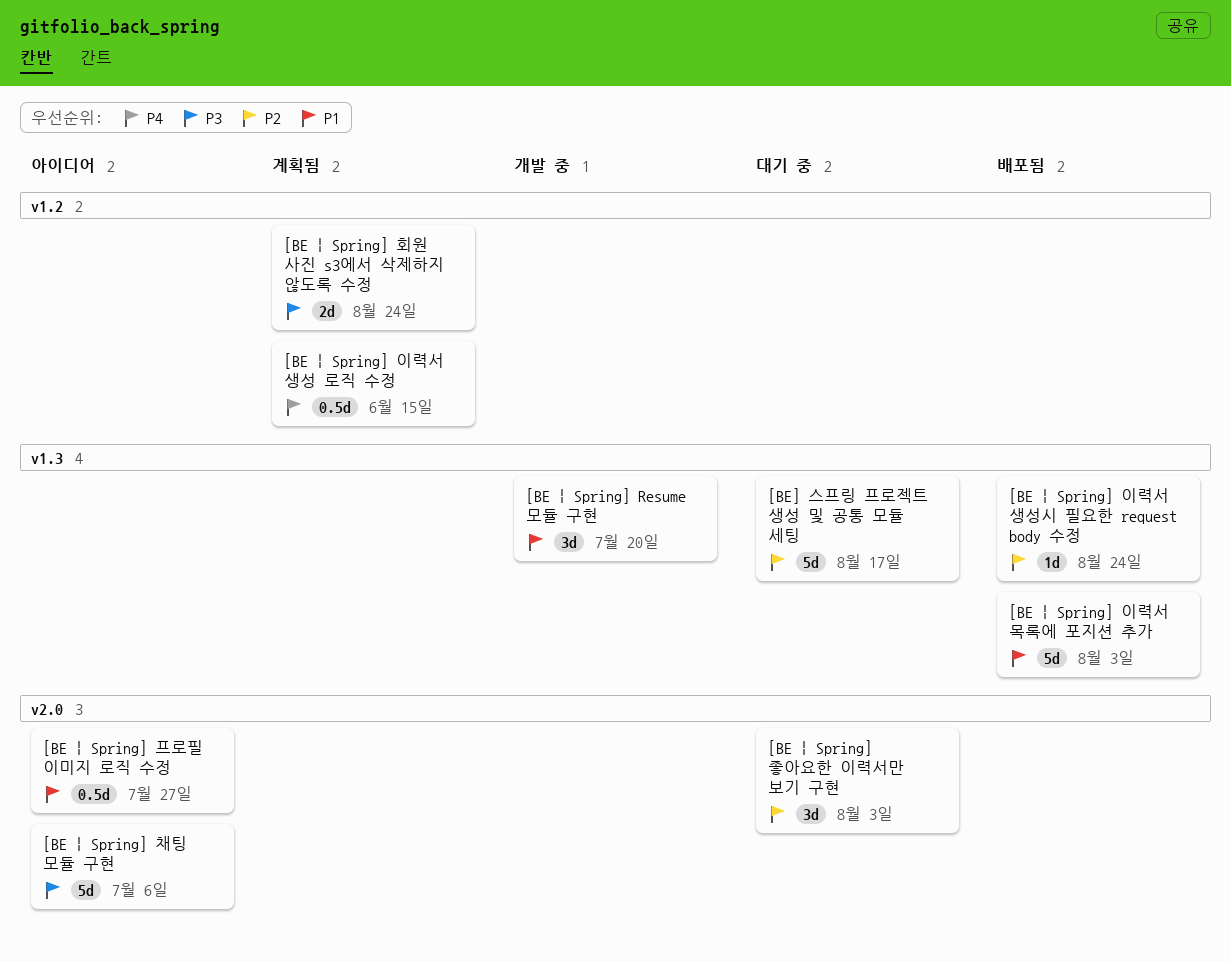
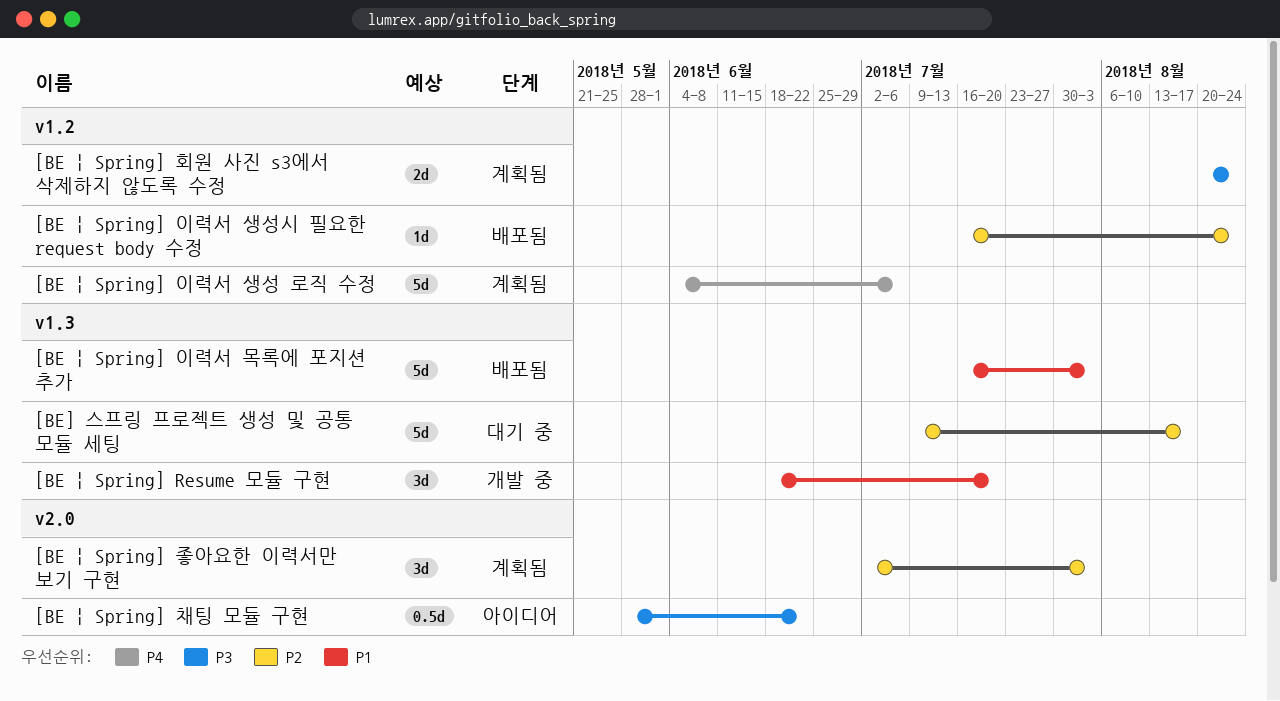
[BE | Spring] 이력서 생성 로직 수정, estimate: 0.5d -> 5d
[BE | Spring] 이력서 생성 로직 수정, due: Jun 15 -> Jul 6
[BE | Spring] 이력서 생성시 필요한 request body 수정, label: v1.3 -> v1.2
[BE | Spring] 좋아요한 이력서만 보기 구현, status: 대기 중 -> 계획됨
[BE | Spring] 채팅 모듈 구현, estimate: 5d -> 0.5d
[BE | Spring] 채팅 모듈 구현, due: Jul 6 -> Jun 22
[BE | Spring] 프로필 이미지 로직 수정: present -> none

